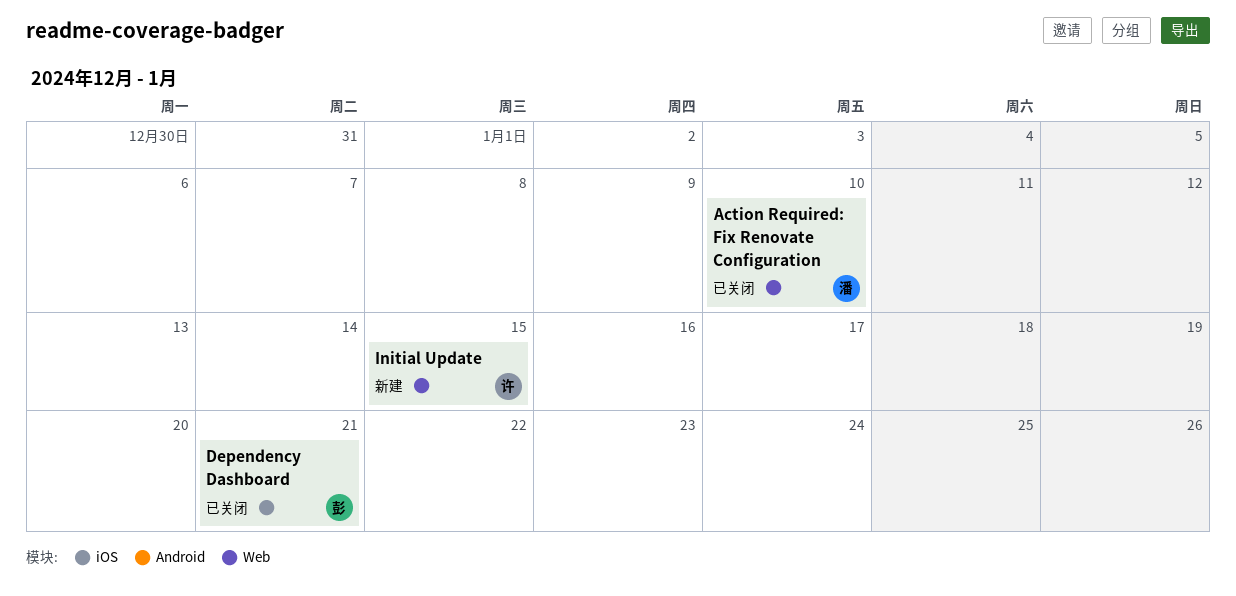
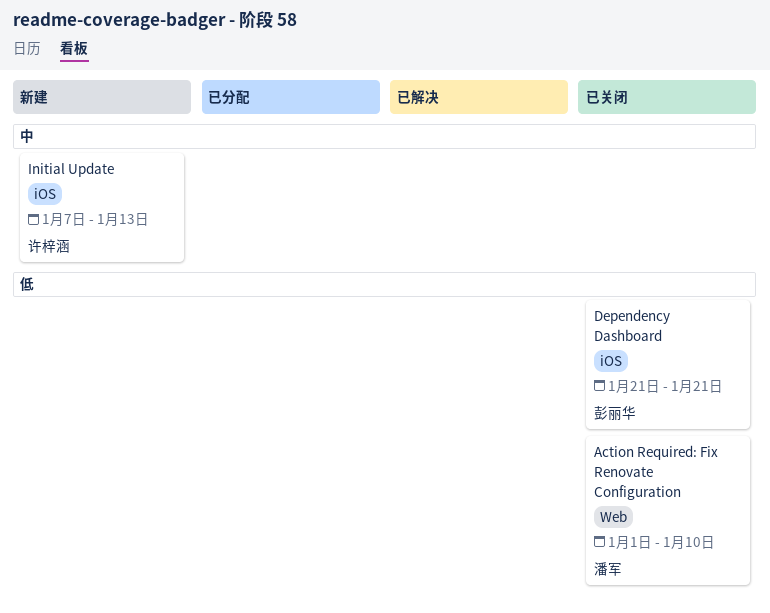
Initial Update, label: Web -> iOS
Initial Update, due: Jan 15 -> Jan 13

